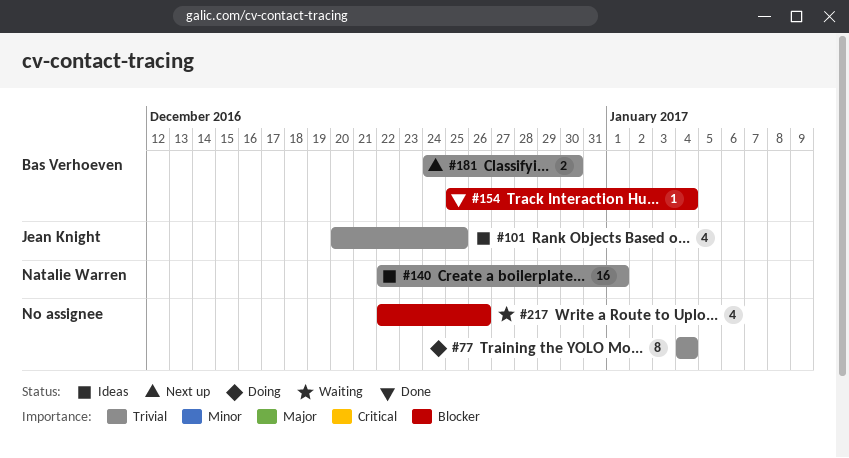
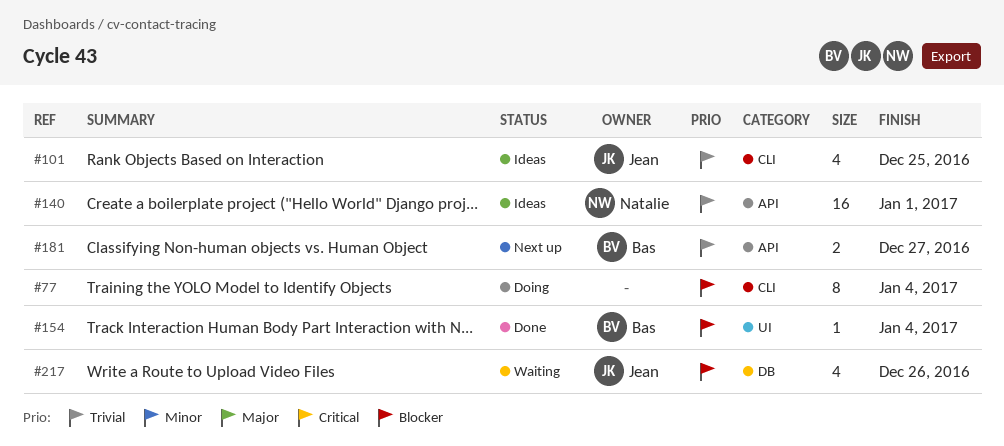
#77, priority: Trivial -> Blocker
#181, due: Dec 30 -> Dec 27
#217, owner: none -> Jean Knight

